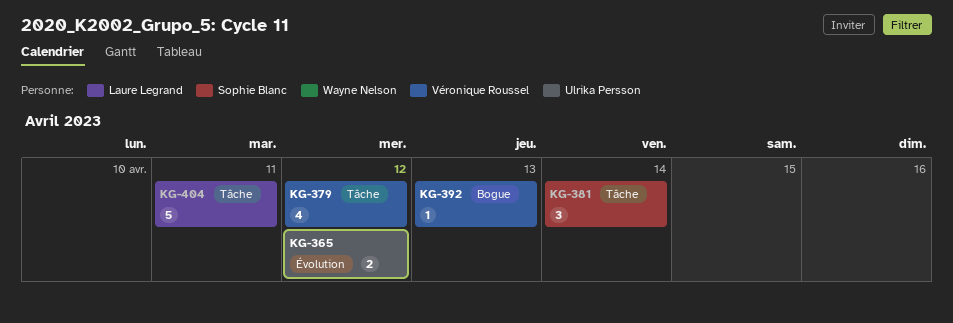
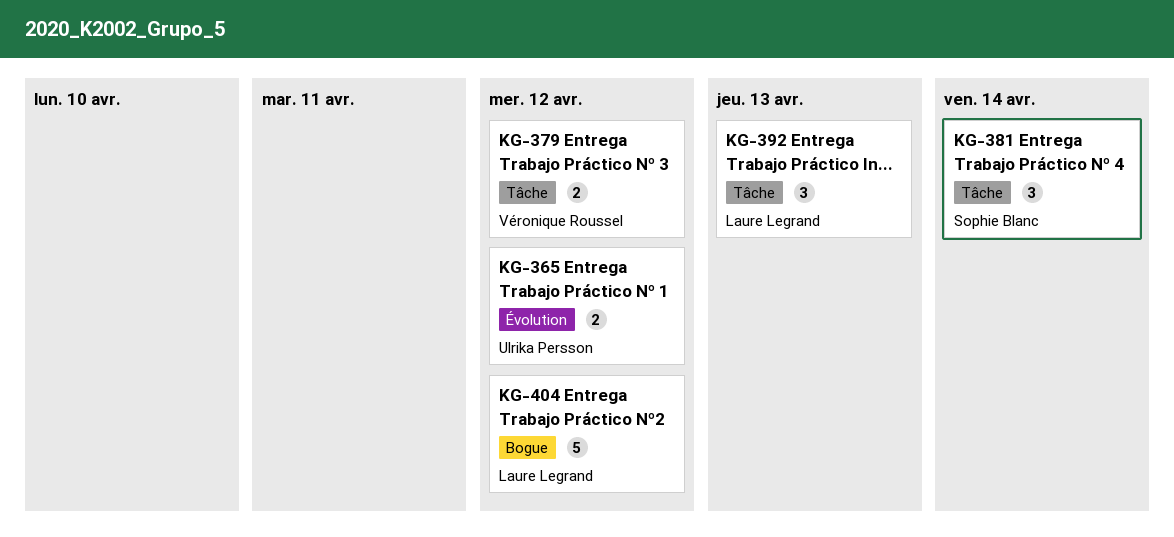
KG-379, estimate: 4 -> 2
KG-392, owner: Véronique Roussel -> Laure Legrand
KG-392, label: Bogue -> Tâche
KG-392, estimate: 1 -> 3
KG-404, label: Tâche -> Bogue
KG-404, due: Apr 11 -> Apr 12

